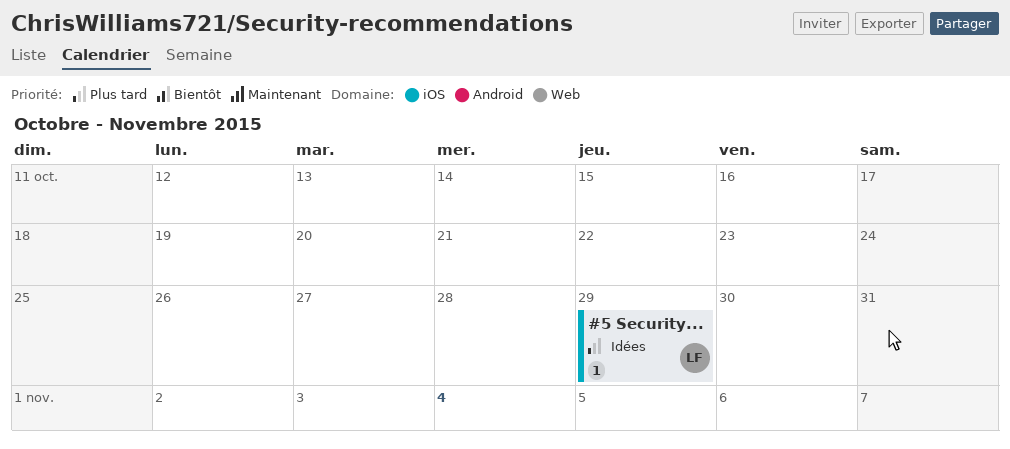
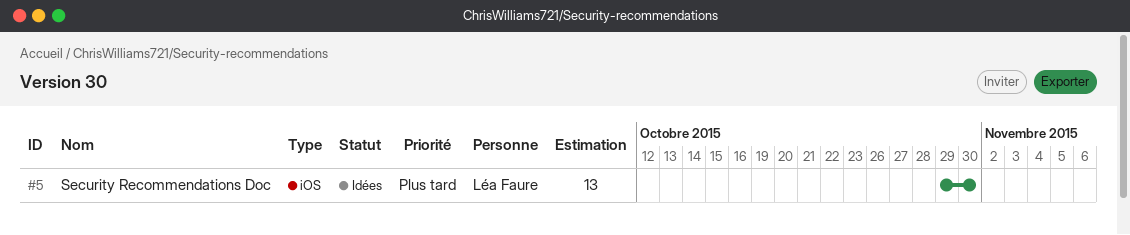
#5, estimate: 1 -> 13
#5, due: Oct 29 -> Oct 30

